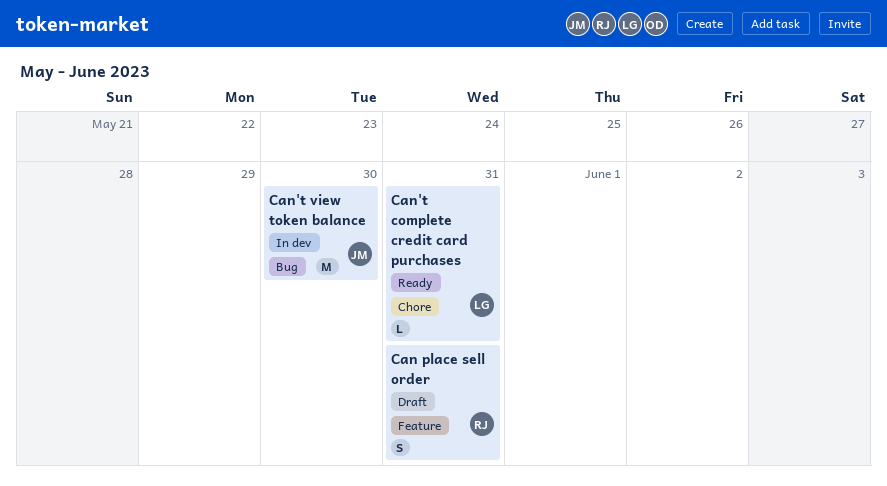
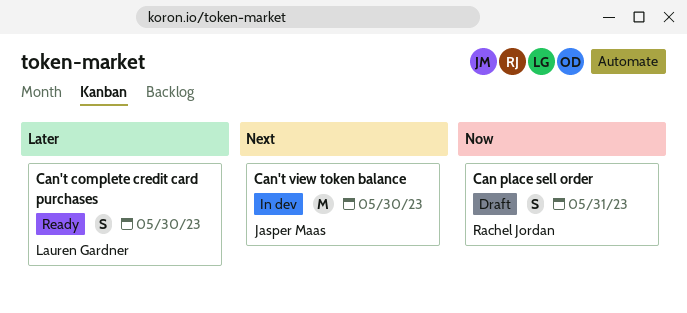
Can't complete credit card purchases, estimate: L -> S
Can't complete credit card purchases, due: May 31 -> May 30

